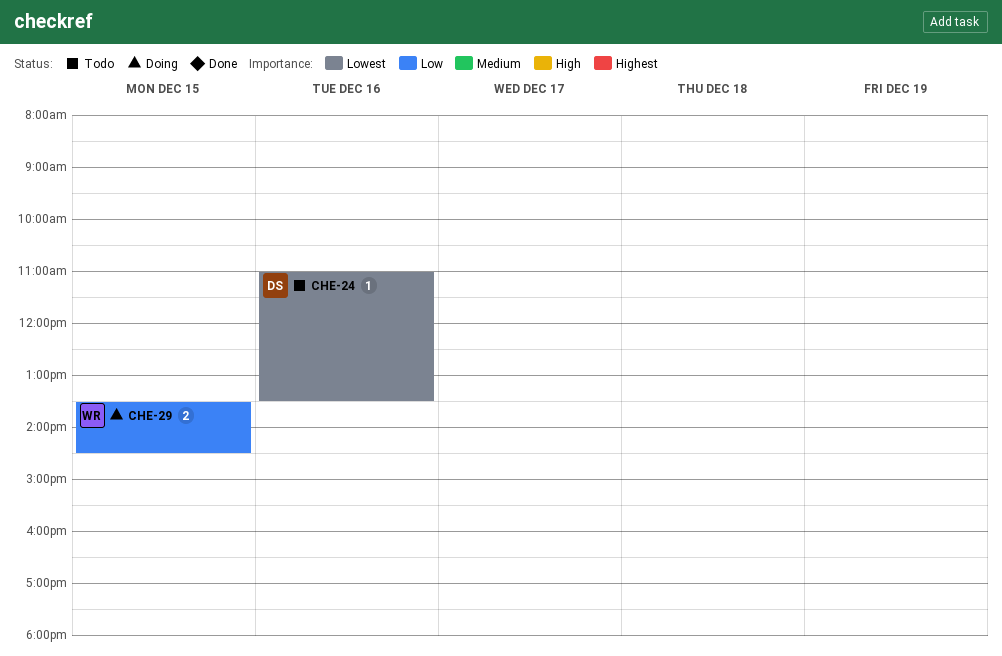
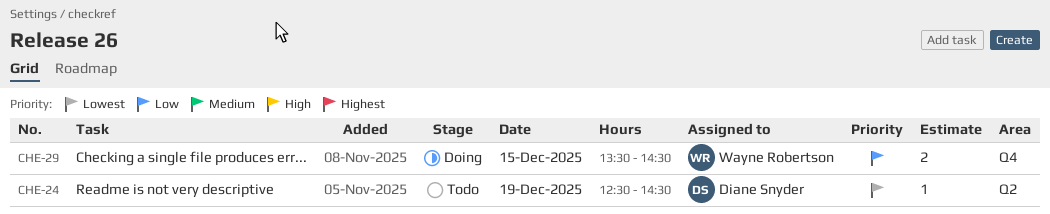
CHE-24, day: Dec 16 -> Dec 19
CHE-24, begins: 11:00 -> 12:30
CHE-24, ends: 13:30 -> 14:30

